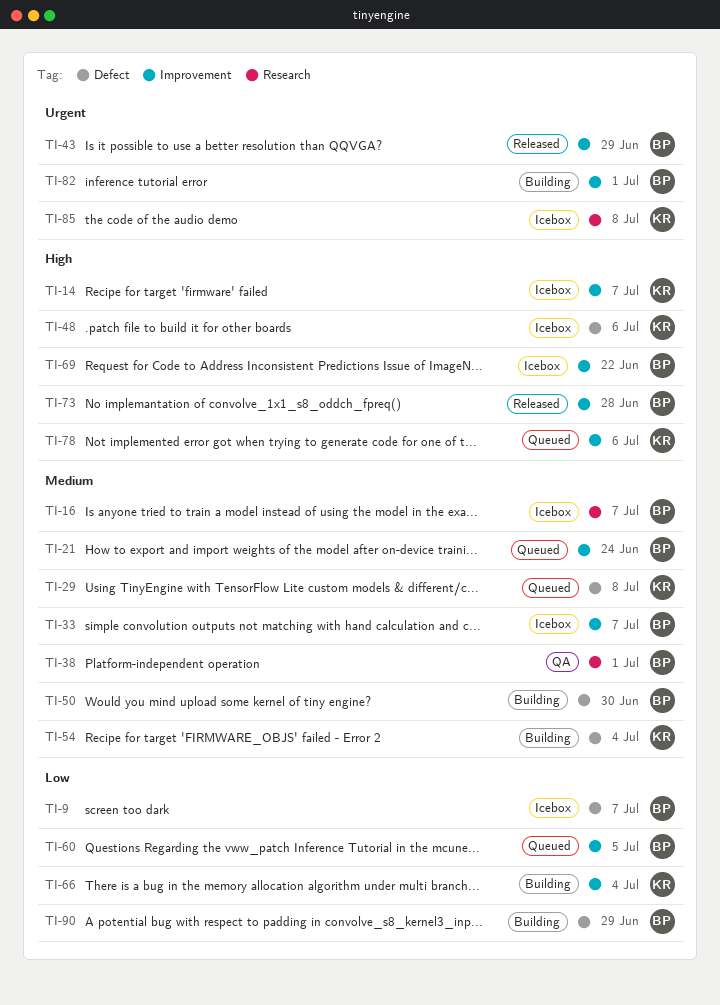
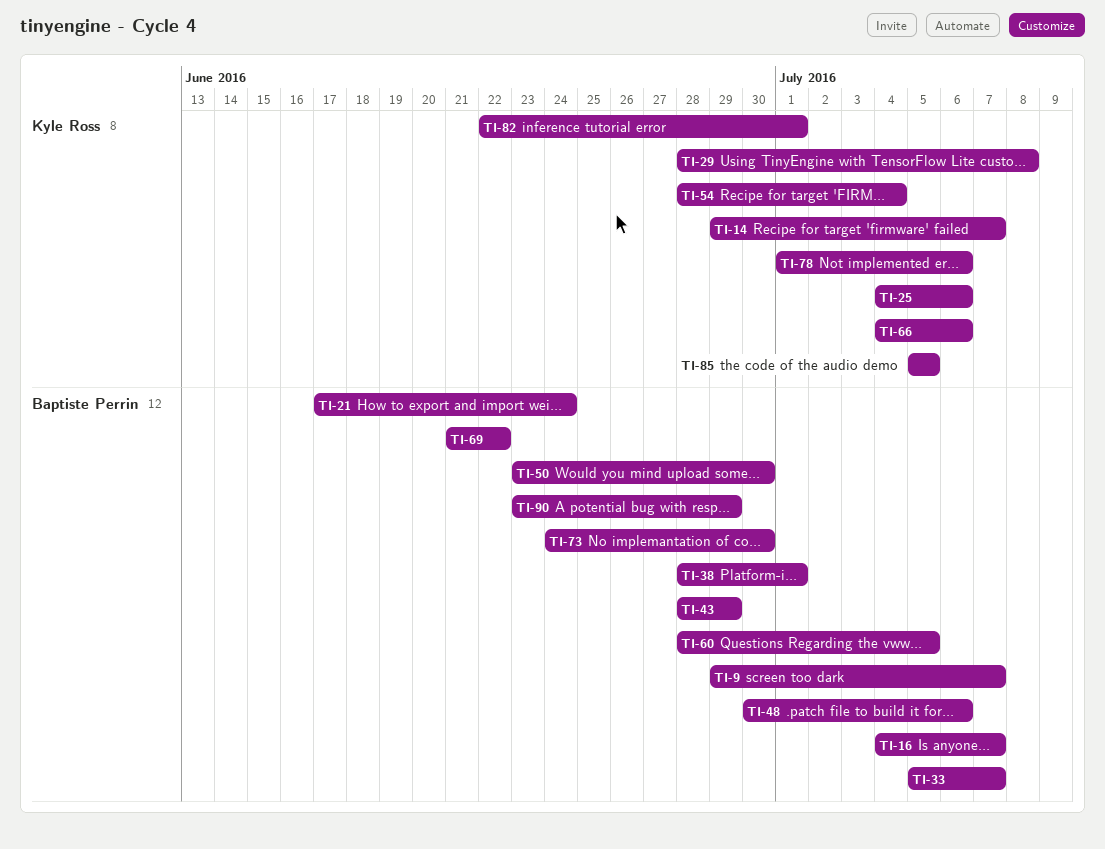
TI-25: none -> present
TI-48, owner: Kyle Ross -> Baptiste Perrin
TI-66, due: Jul 4 -> Jul 6
TI-73, due: Jun 28 -> Jun 30
TI-82, owner: Baptiste Perrin -> Kyle Ross
TI-85, due: Jul 8 -> Jul 5

